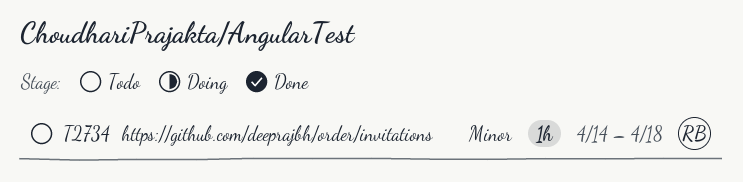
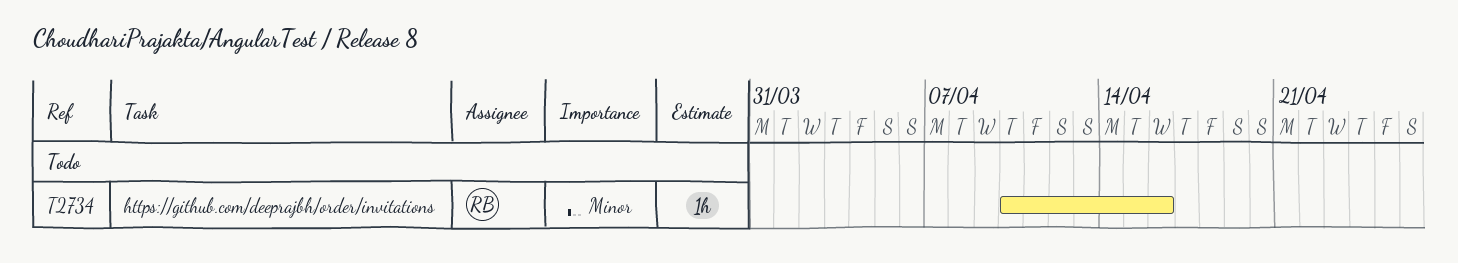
T2734, start: Apr 14 -> Apr 10
T2734, due: Apr 18 -> Apr 16

